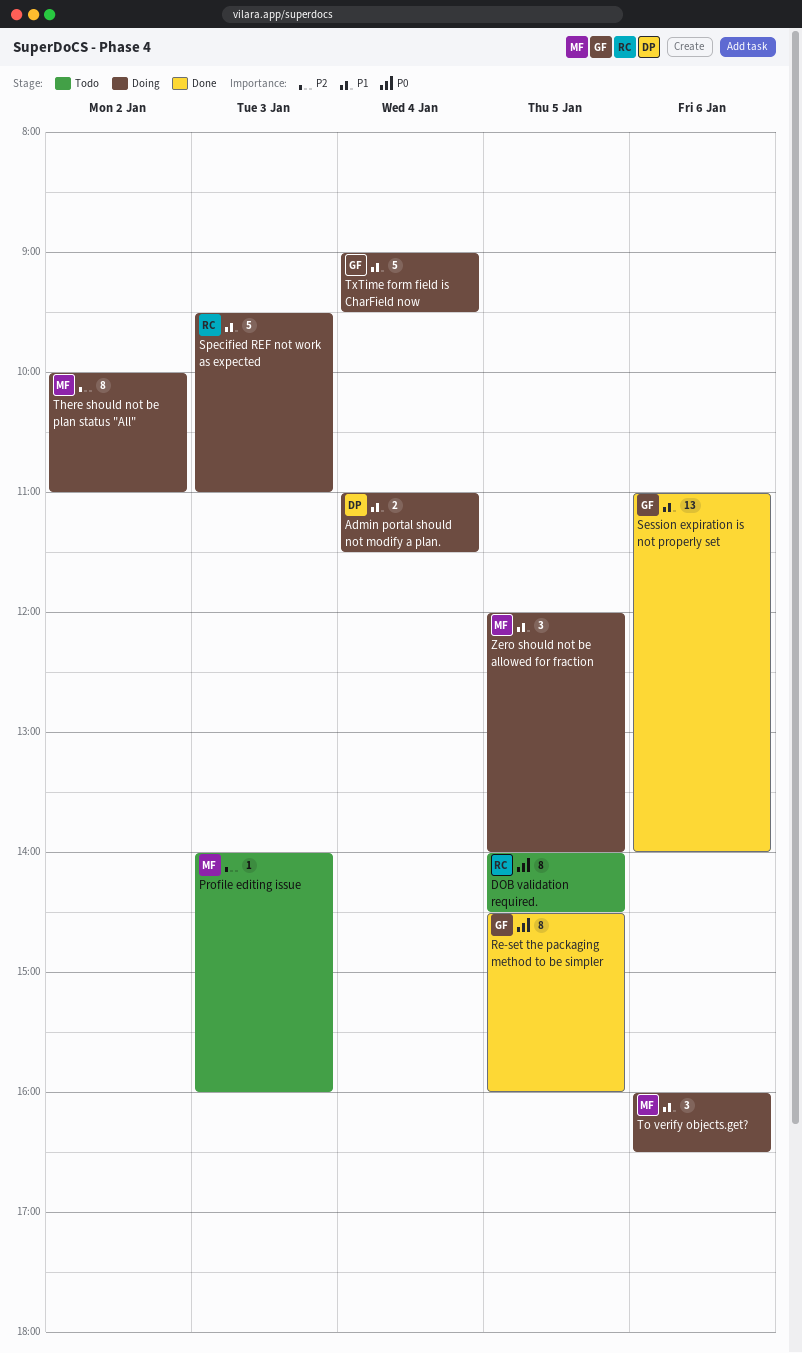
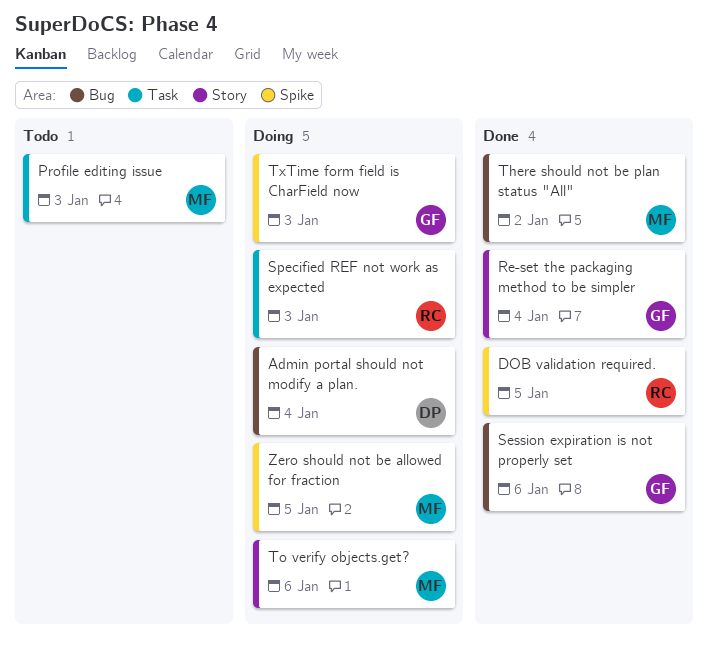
DOB validation required., status: Todo -> Done
Re-set the packaging method to be simpler, day: Jan 5 -> Jan 4
There should not be plan status "All", status: Doing -> Done
TxTime form field is CharField now, day: Jan 4 -> Jan 3

